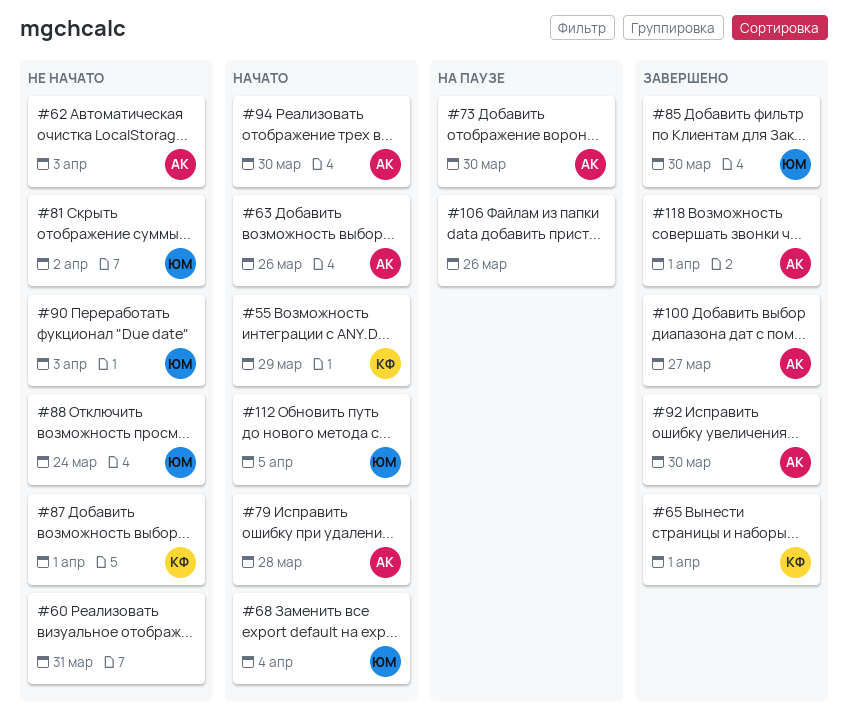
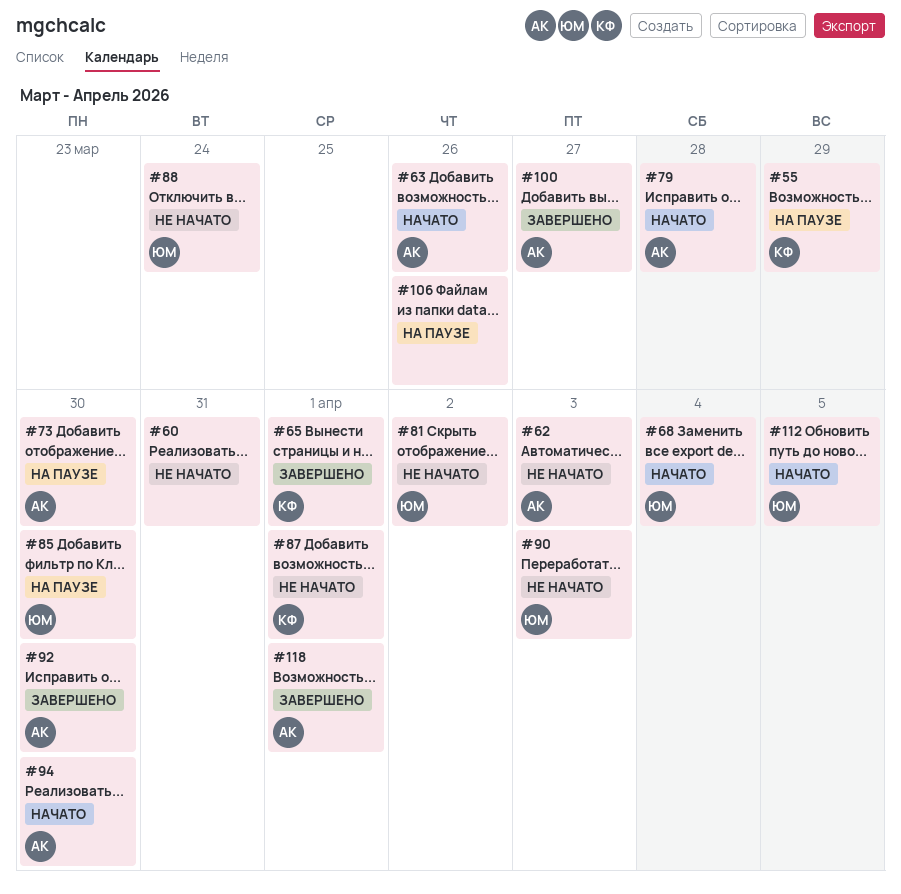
#55, status: Начато -> На паузе
#85, status: Завершено -> На паузе

